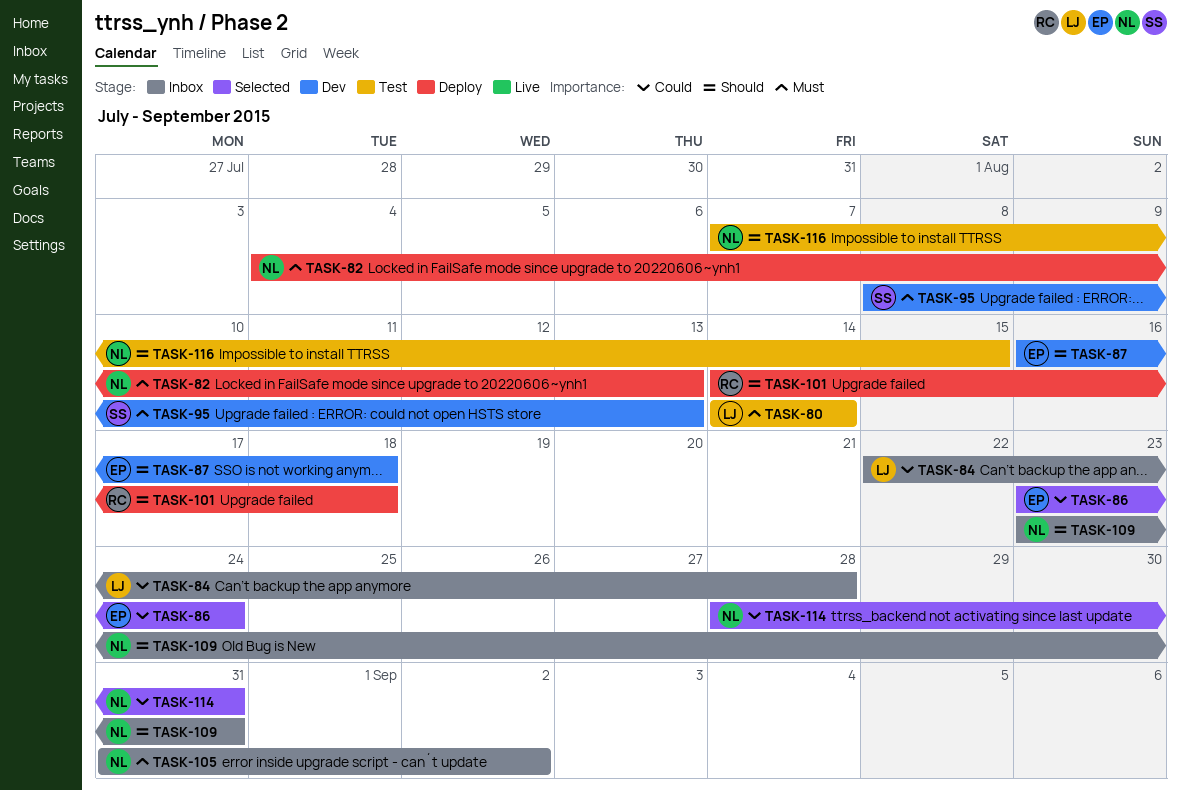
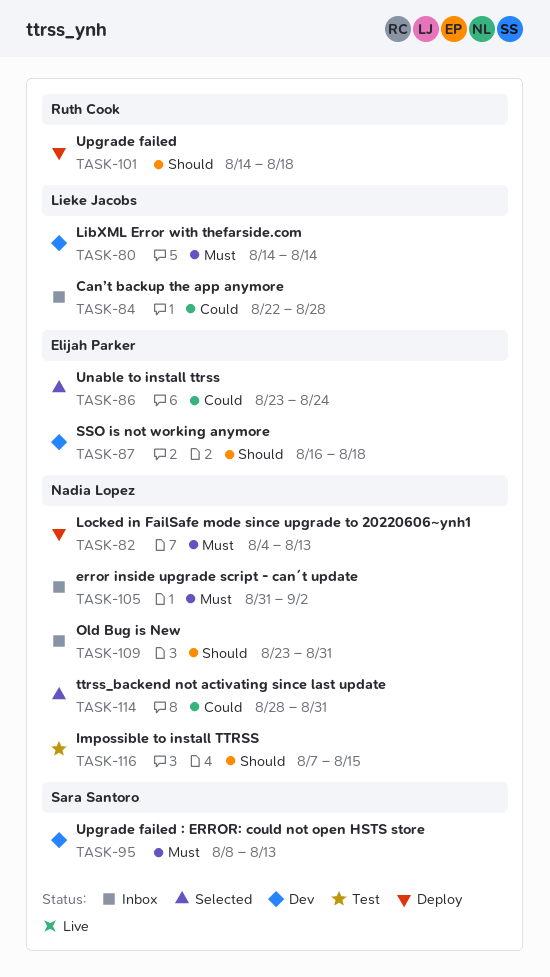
TASK-80, status: Test -> Dev

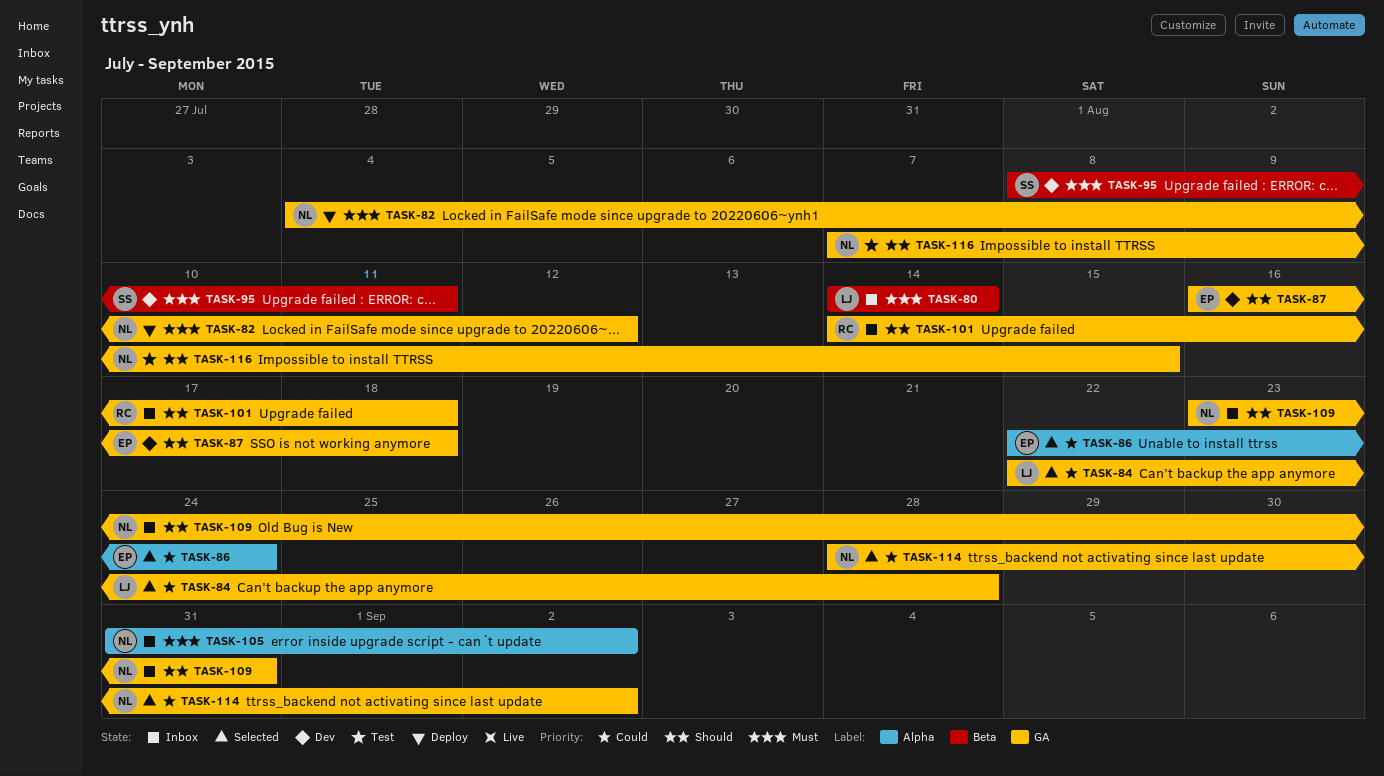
TASK-80, status: Dev -> Inbox
TASK-82, due: Aug 13 -> Aug 12
TASK-84, status: Inbox -> Selected
TASK-86, start: Aug 23 -> Aug 22
TASK-95, due: Aug 13 -> Aug 11
TASK-101, status: Deploy -> Inbox
TASK-114, due: Aug 31 -> Sep 2

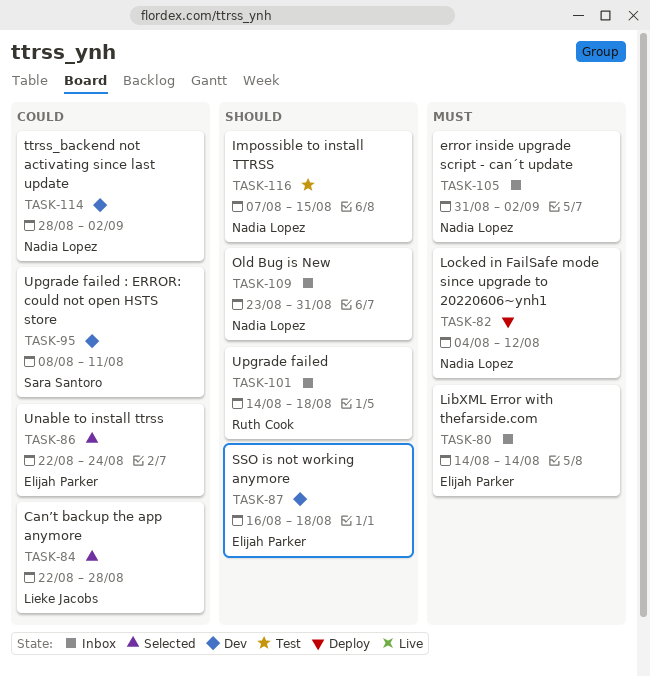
TASK-80, owner: Lieke Jacobs -> Elijah Parker
TASK-95, priority: Must -> Could
TASK-114, status: Selected -> Dev

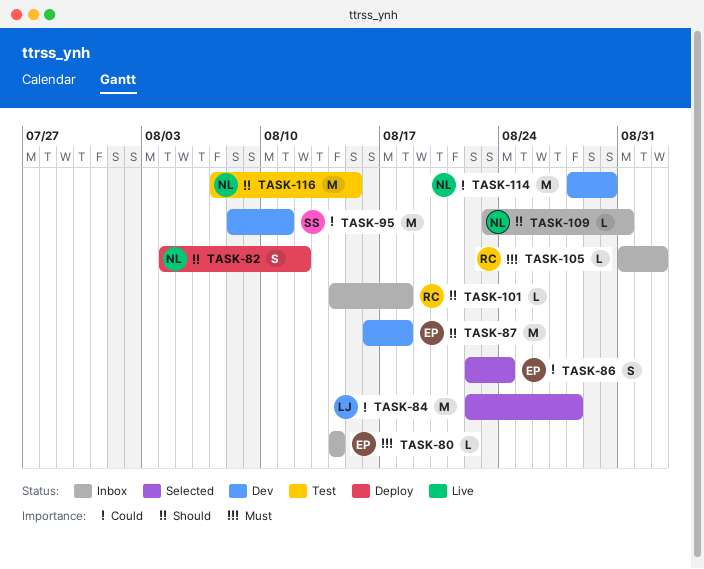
TASK-82, priority: Must -> Should
TASK-105, owner: Nadia Lopez -> Ruth Cook
TASK-114, due: Sep 2 -> Aug 30

